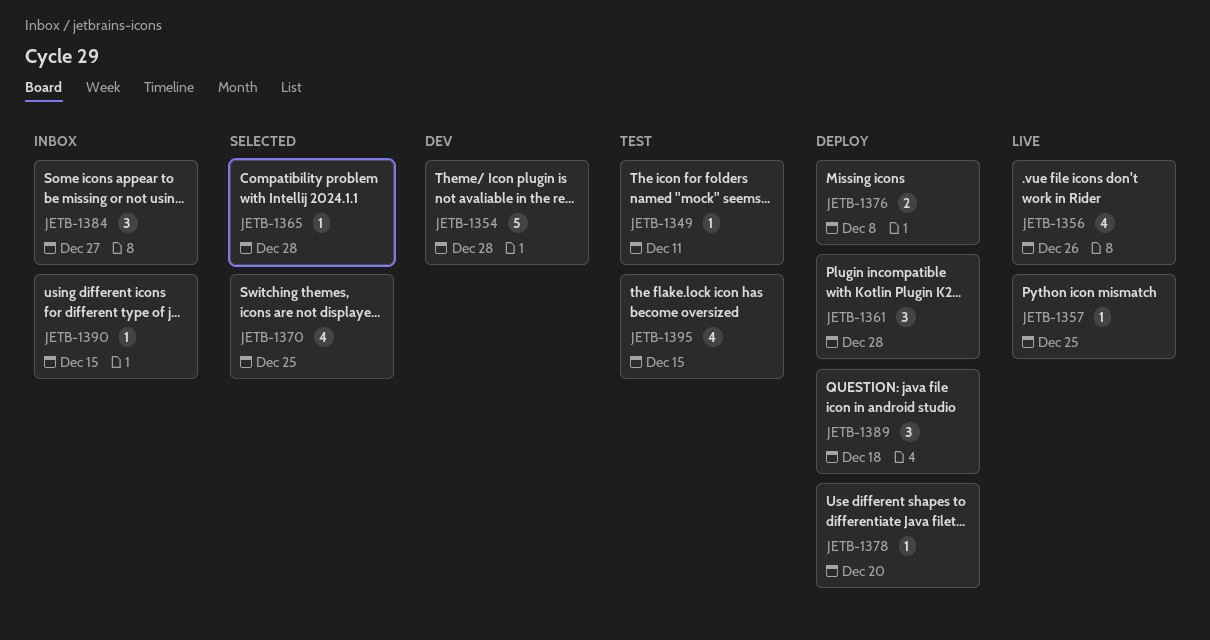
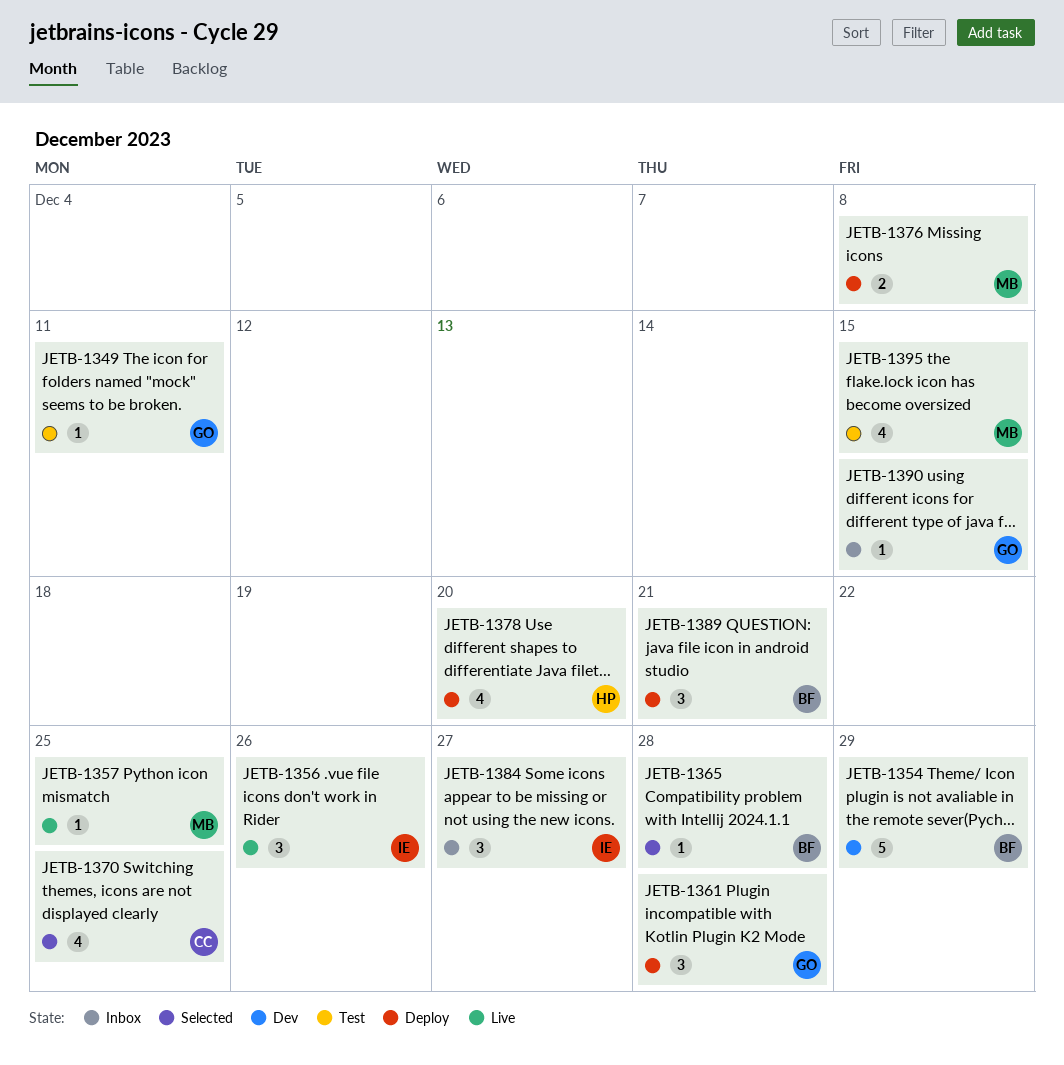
JETB-1354, due: Dec 28 -> Dec 29
JETB-1356, estimate: 4 -> 3
JETB-1378, estimate: 1 -> 4
JETB-1389, due: Dec 18 -> Dec 21

